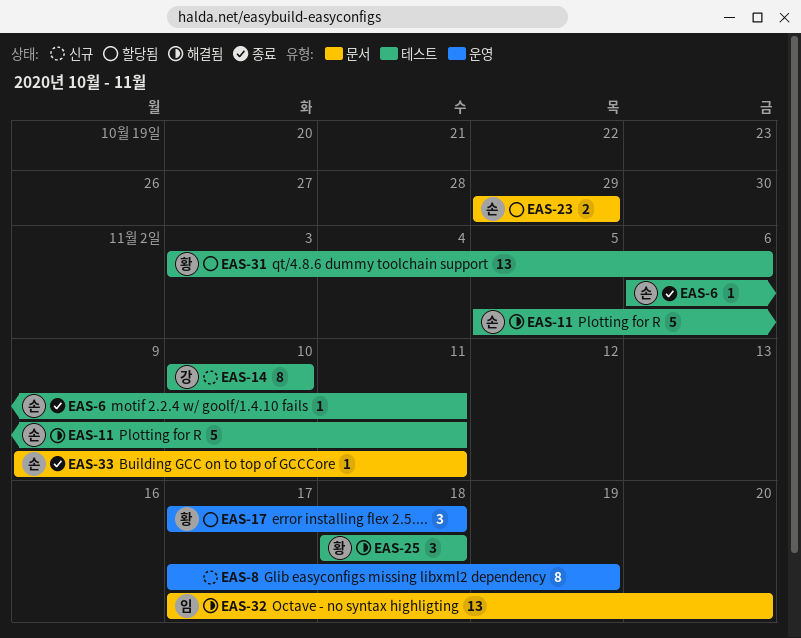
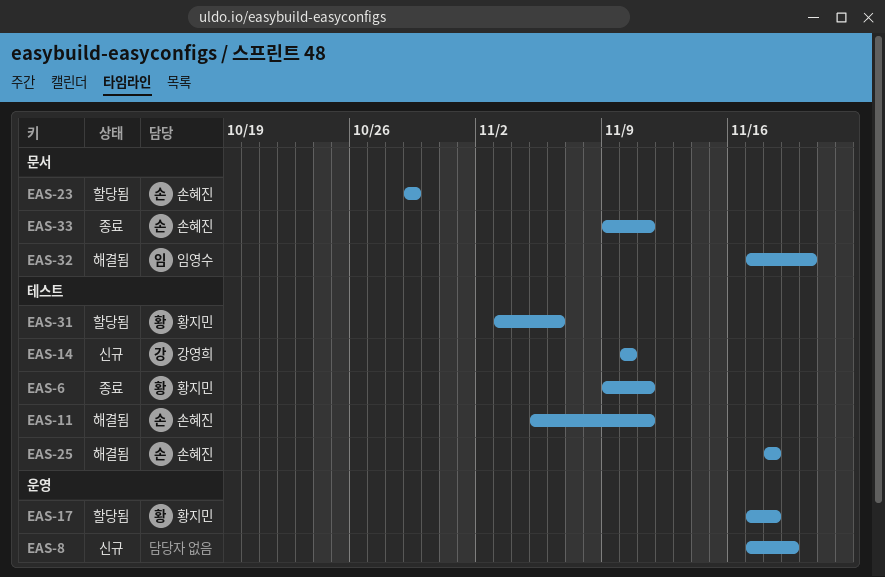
EAS-6, owner: 손혜진 -> 황지민
EAS-6, start: Nov 6 -> Nov 9
EAS-25, owner: 황지민 -> 손혜진

